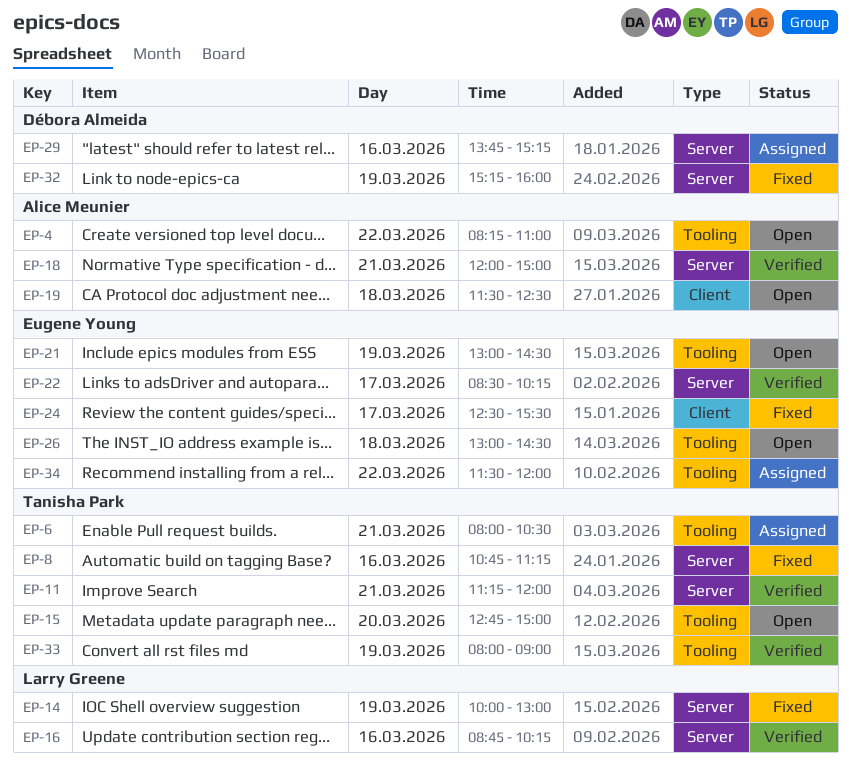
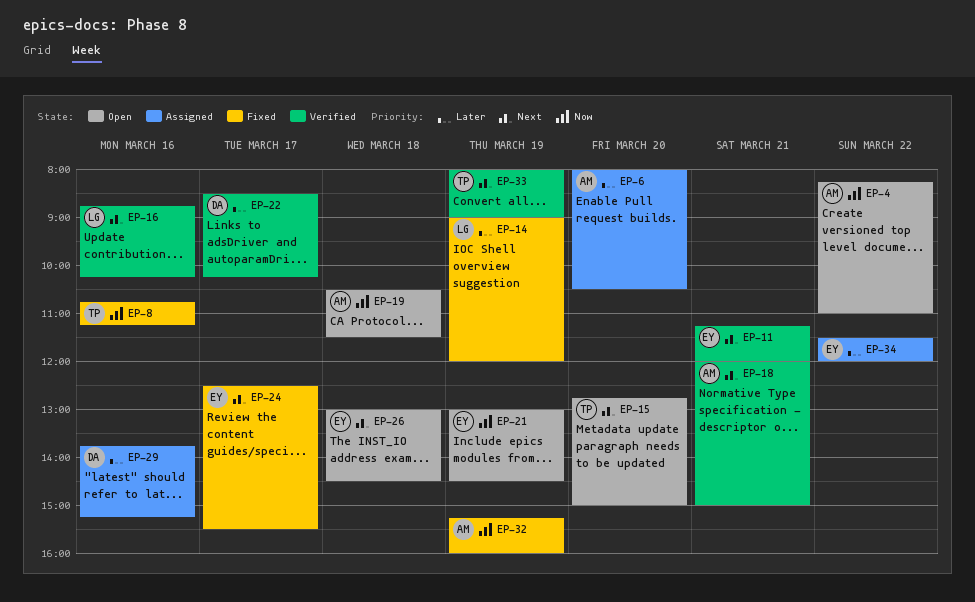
EP-6, owner: Tanisha Park -> Alice Meunier
EP-6, day: Mar 21 -> Mar 20
EP-11, owner: Tanisha Park -> Eugene Young
EP-14, begins: 10:00 -> 09:00
EP-14, ends: 13:00 -> 12:00
EP-19, begins: 11:30 -> 10:30
EP-19, ends: 12:30 -> 11:30
EP-22, owner: Eugene Young -> Débora Almeida
EP-32, owner: Débora Almeida -> Alice Meunier

